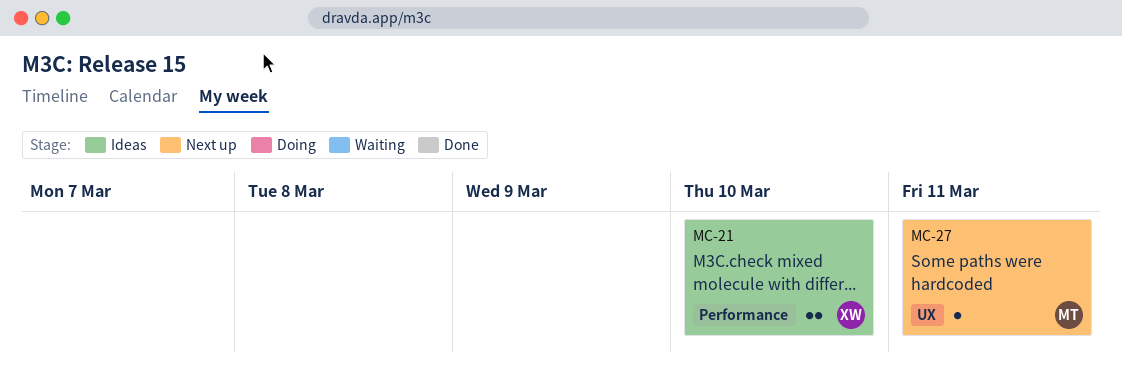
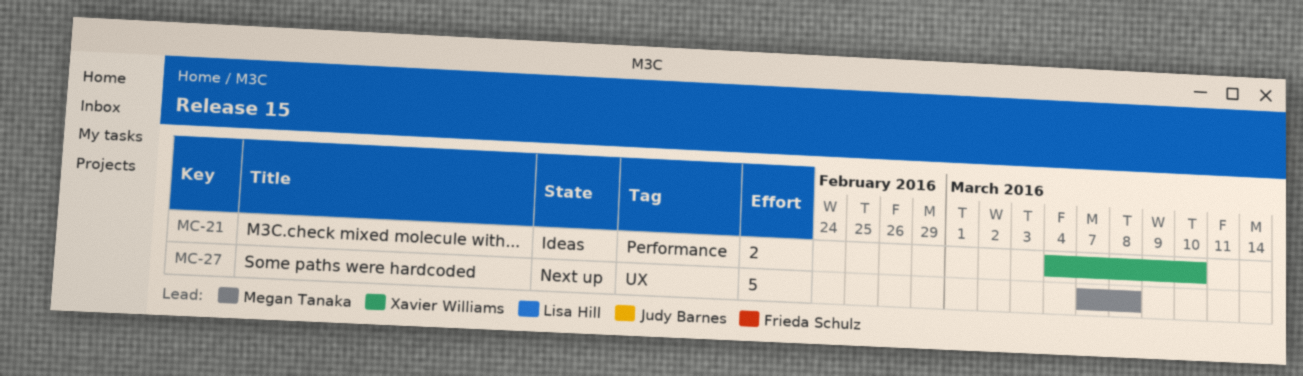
MC-27, estimate: 1 -> 5
MC-27, due: Mar 11 -> Mar 8

